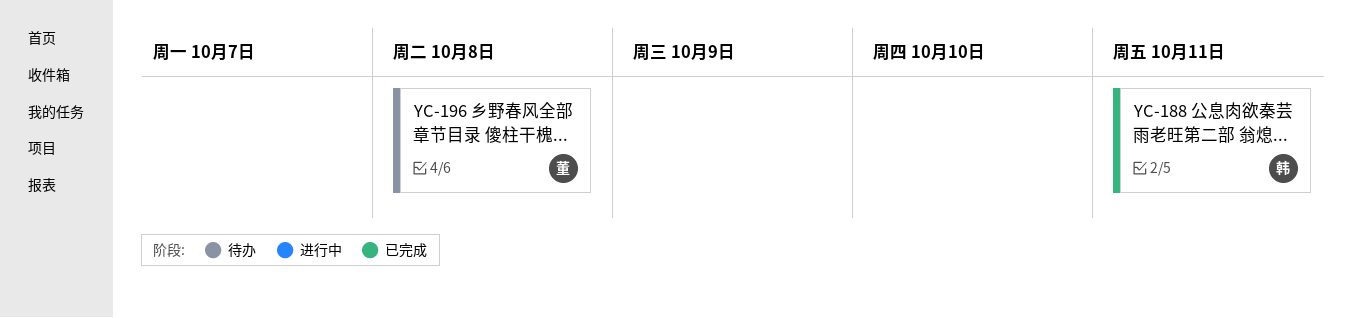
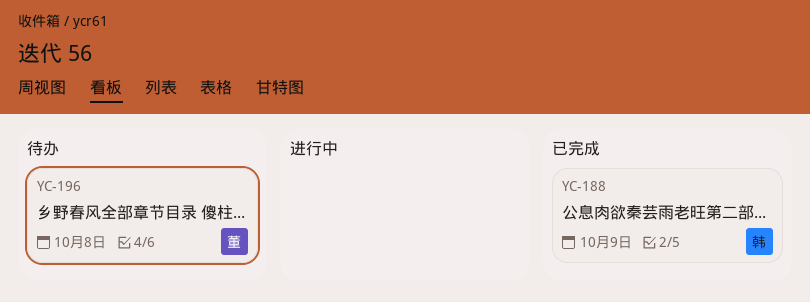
YC-188, due: Oct 11 -> Oct 9

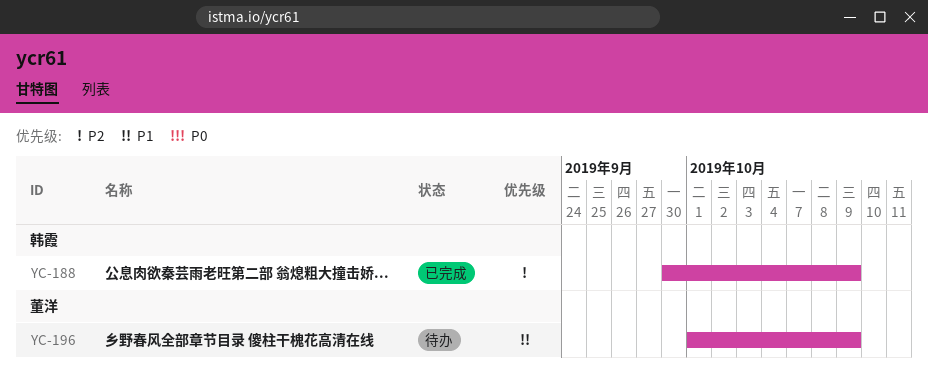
YC-196, due: Oct 8 -> Oct 9

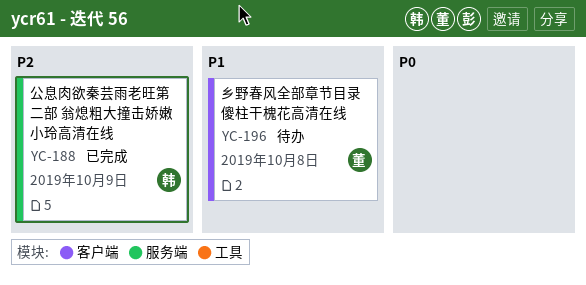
YC-196, due: Oct 9 -> Oct 8

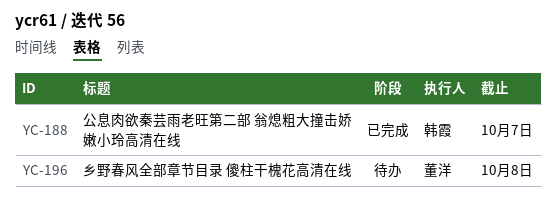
YC-188, due: Oct 9 -> Oct 7

